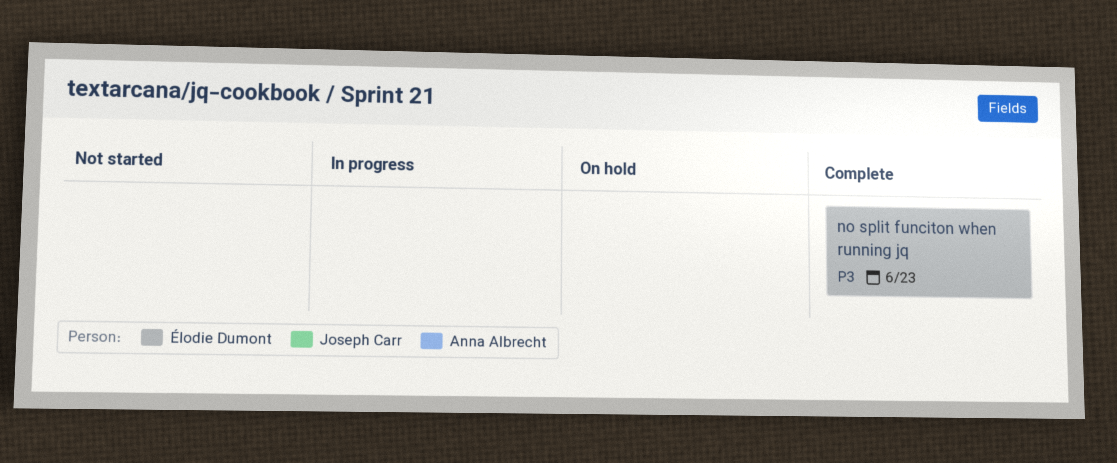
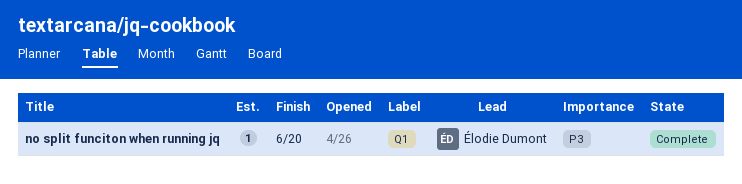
no split funciton when running jq, due: Jun 23 -> Jun 20

